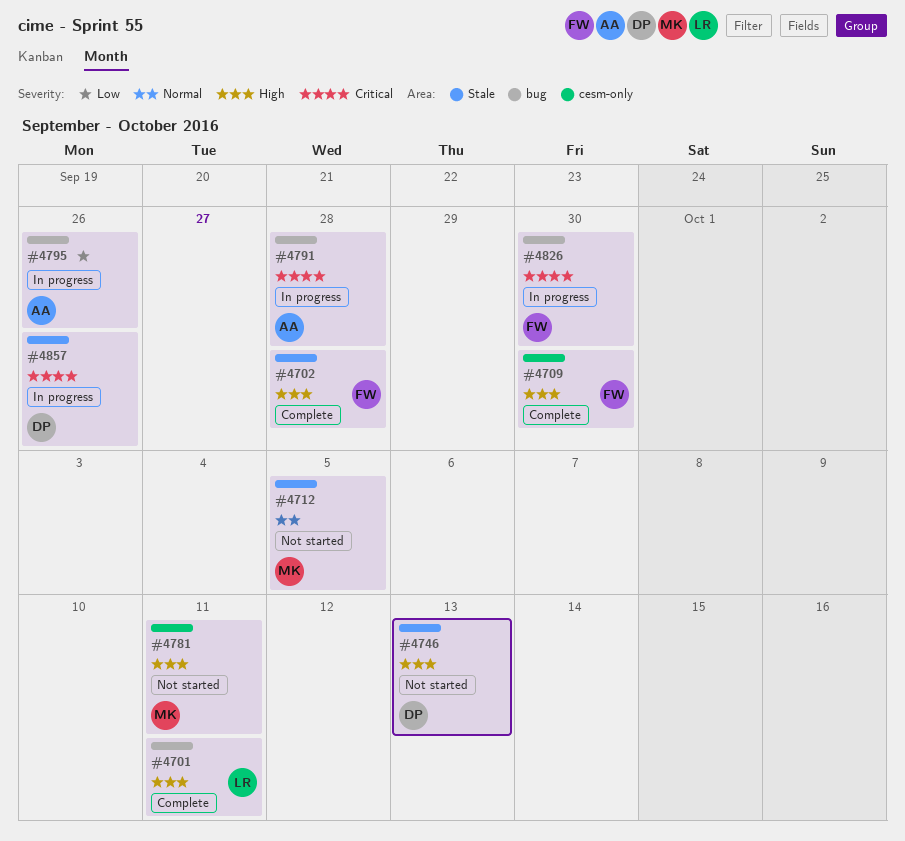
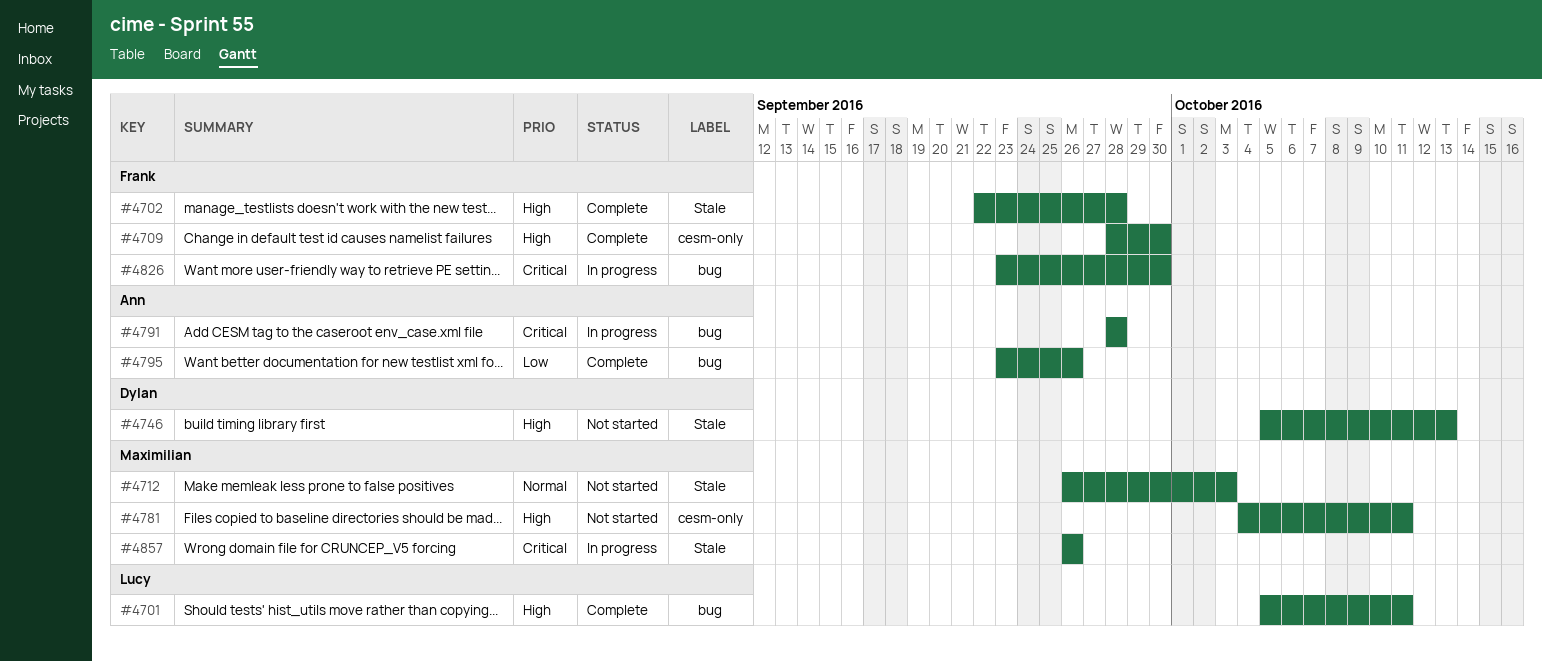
#4712, due: Oct 5 -> Oct 3
#4795, status: In progress -> Complete
#4857, owner: Dylan -> Maximilian

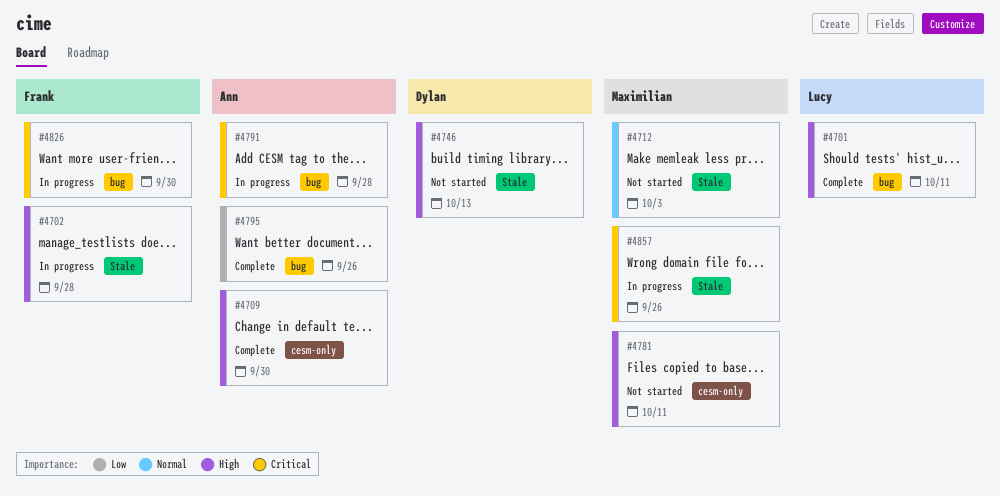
#4702, status: Complete -> In progress
#4709, owner: Frank -> Ann

